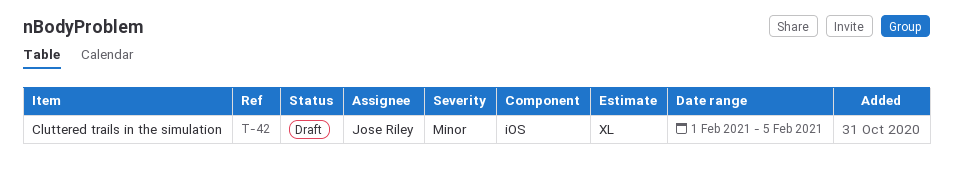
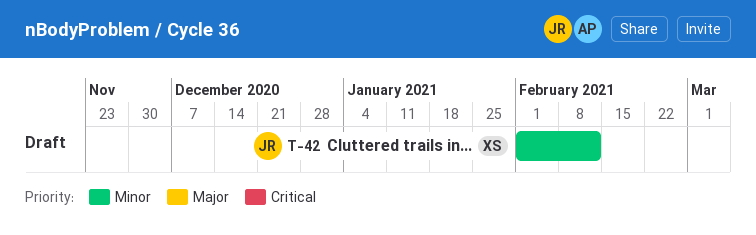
T-42, estimate: XL -> XS
T-42, due: Feb 5 -> Feb 12

